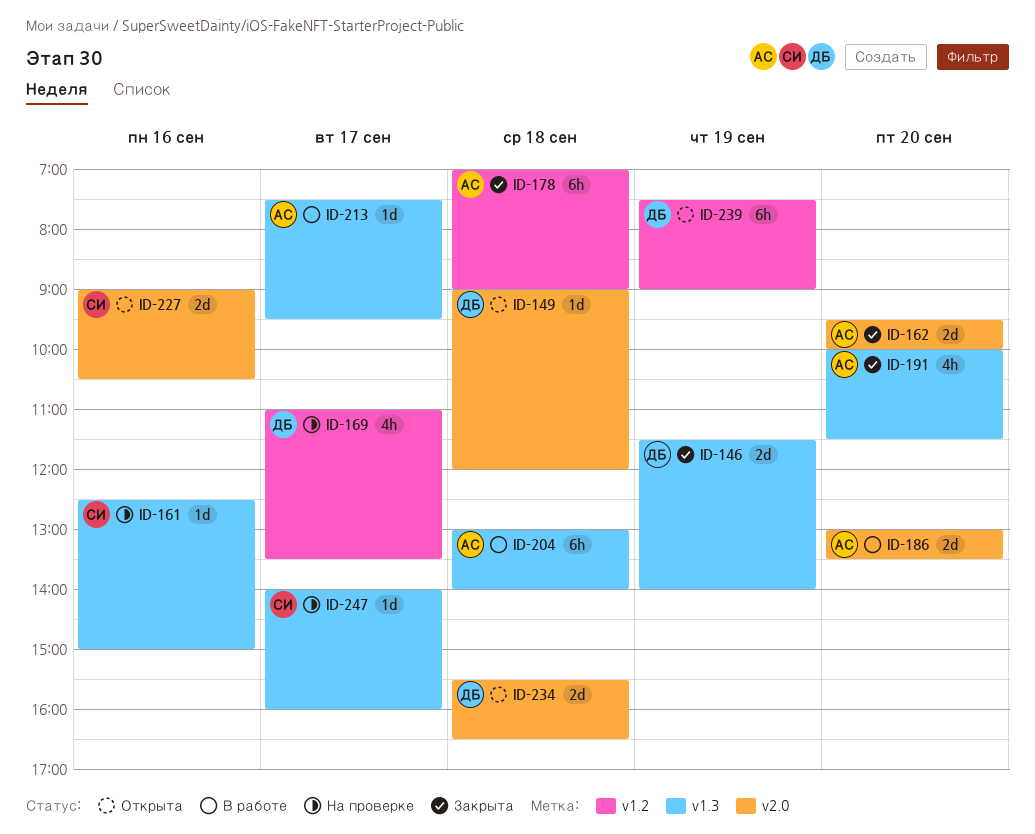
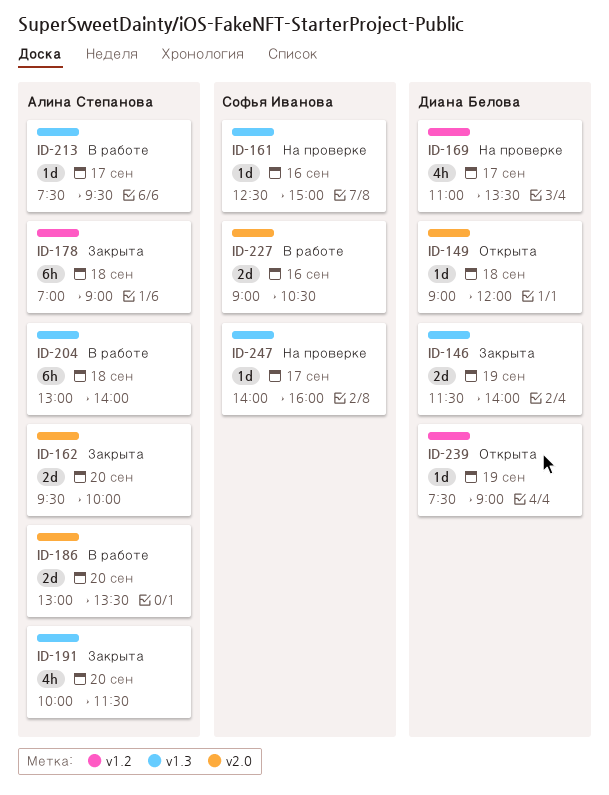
ID-227, status: Открыта -> В работе
ID-234: present -> none
ID-239, estimate: 6h -> 1d

